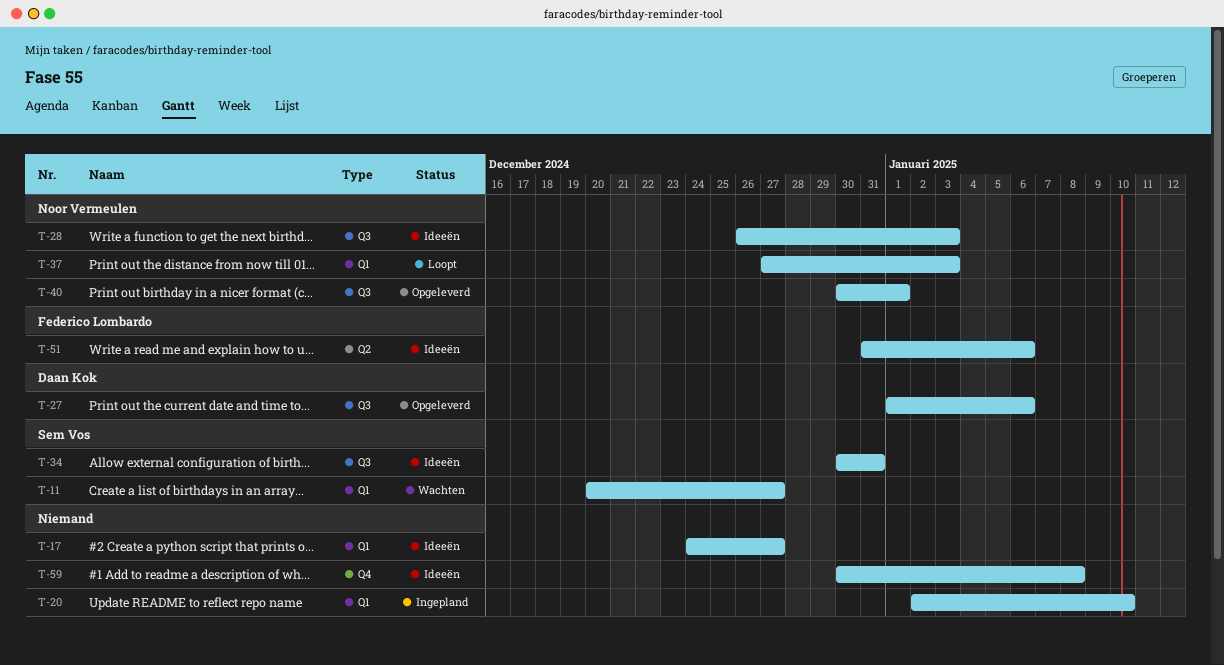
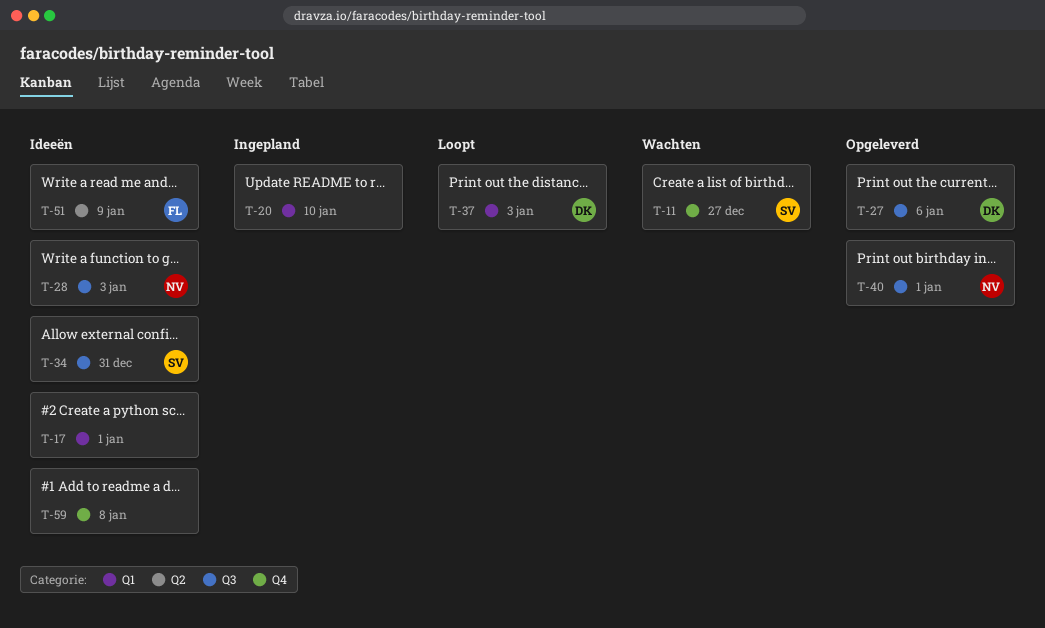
T-11, label: Q1 -> Q4
T-17, due: Dec 27 -> Jan 1
T-37, owner: Noor Vermeulen -> Daan Kok
T-51, due: Jan 6 -> Jan 9

